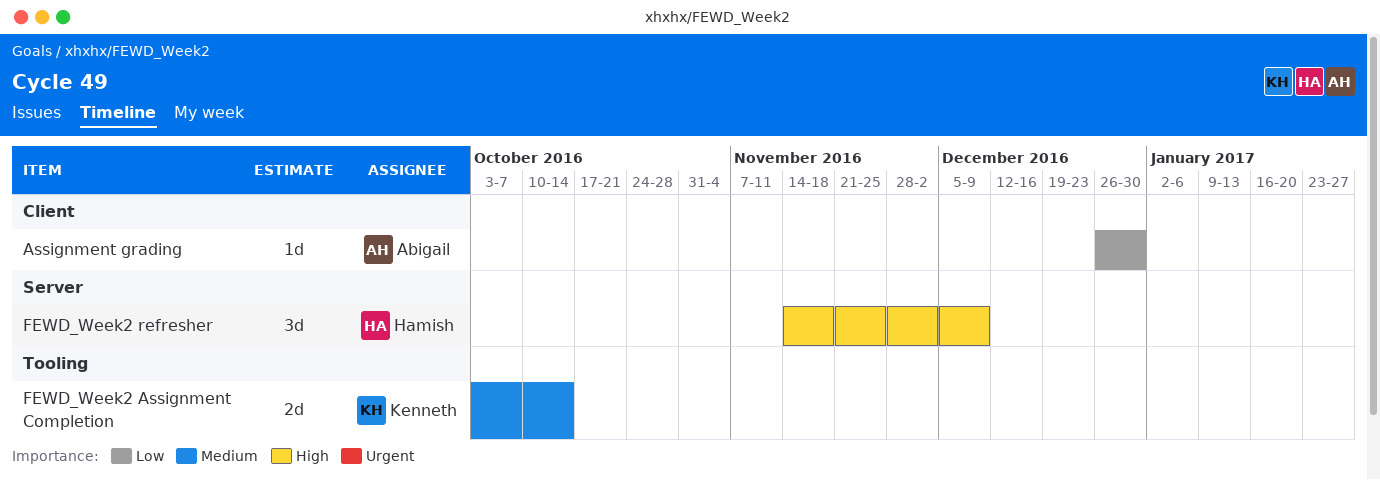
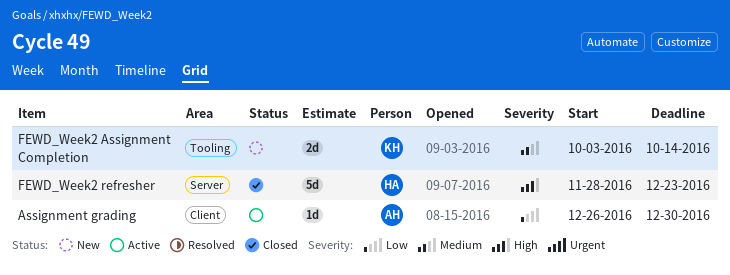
FEWD_Week2 refresher, estimate: 3d -> 5d
FEWD_Week2 refresher, start: Nov 14 -> Nov 28
FEWD_Week2 refresher, due: Dec 9 -> Dec 23

